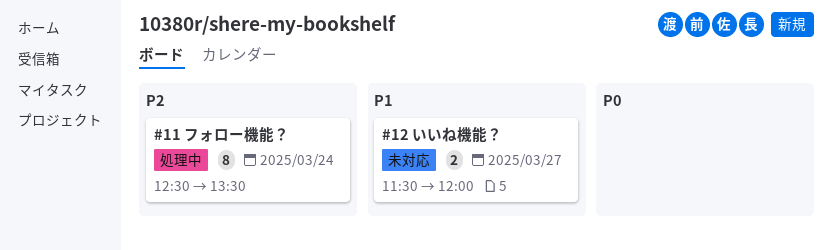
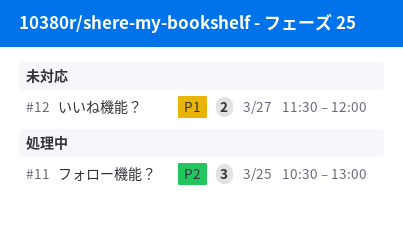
#11, estimate: 8 -> 3
#11, day: Mar 24 -> Mar 25
#11, begins: 12:30 -> 10:30
#11, ends: 13:30 -> 13:00

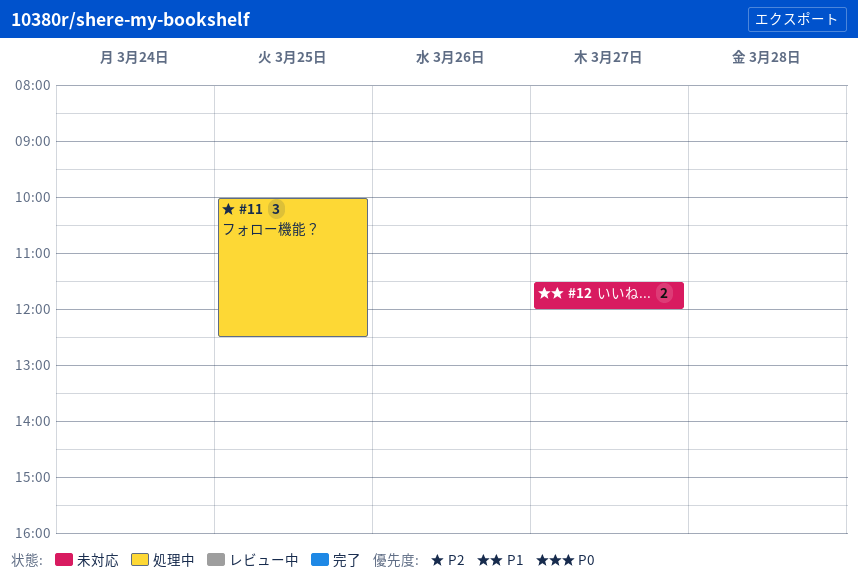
#11, begins: 10:30 -> 10:00
#11, ends: 13:00 -> 12:30

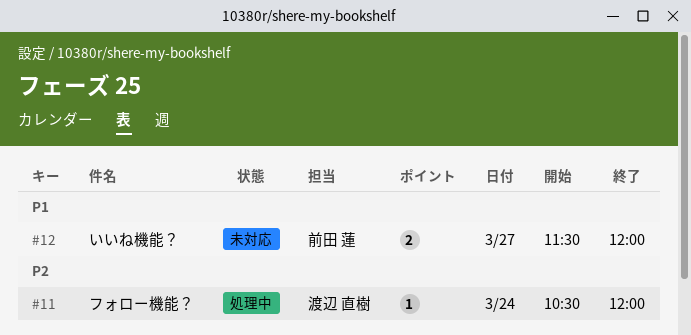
#11, estimate: 3 -> 1
#11, day: Mar 25 -> Mar 24
#11, begins: 10:00 -> 10:30
#11, ends: 12:30 -> 12:00

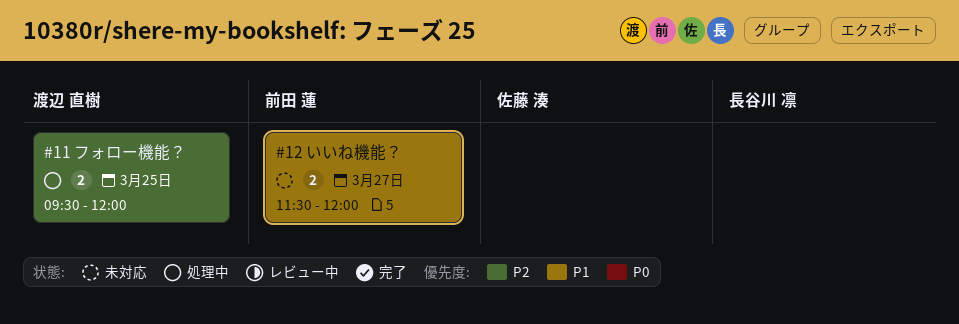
#11, estimate: 1 -> 2
#11, day: Mar 24 -> Mar 25
#11, begins: 10:30 -> 09:30

